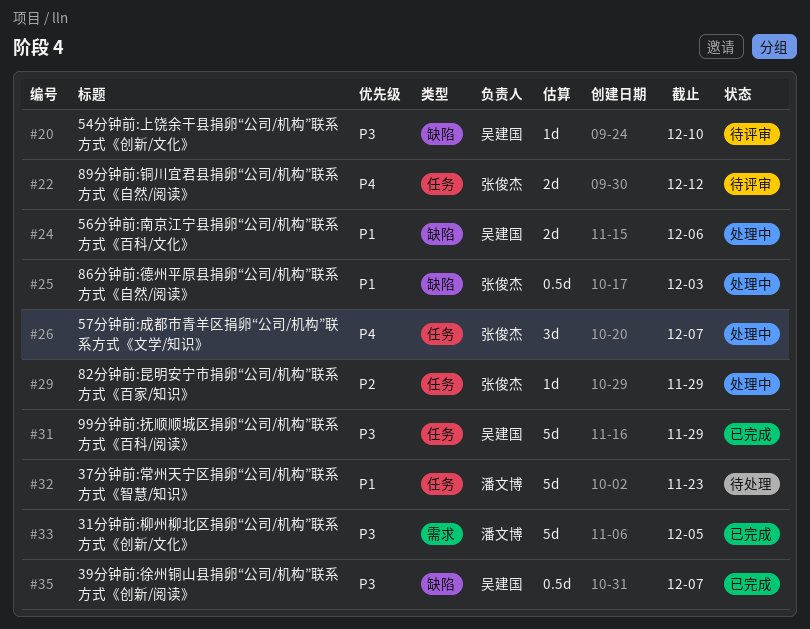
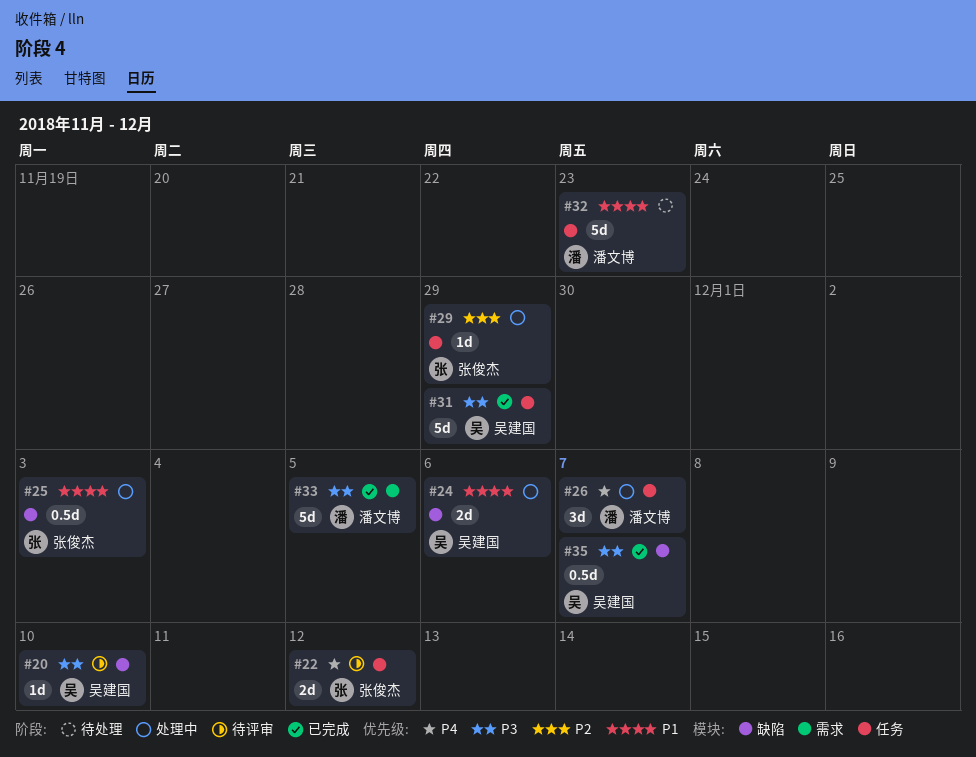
#26, owner: 张俊杰 -> 潘文博

